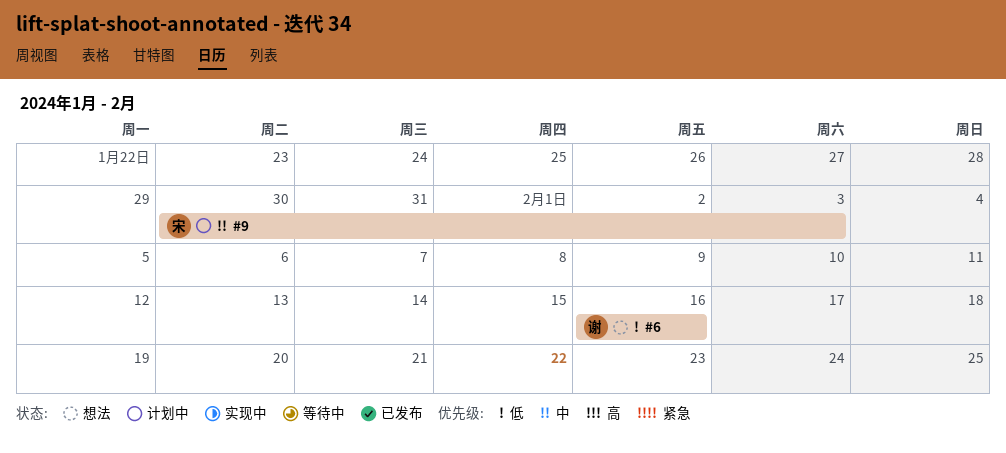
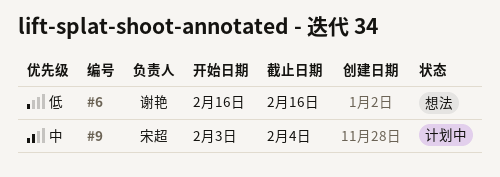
#9, start: Jan 30 -> Feb 3
#9, due: Feb 3 -> Feb 4

